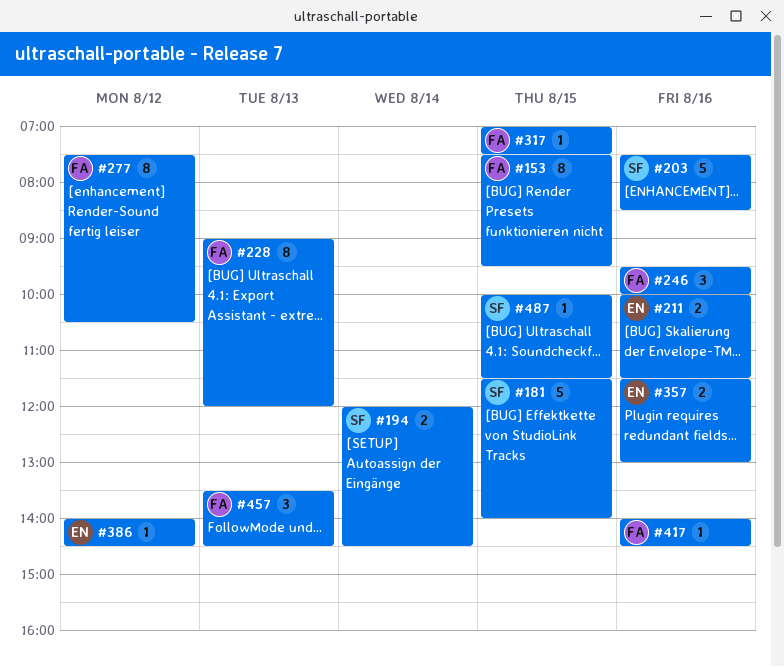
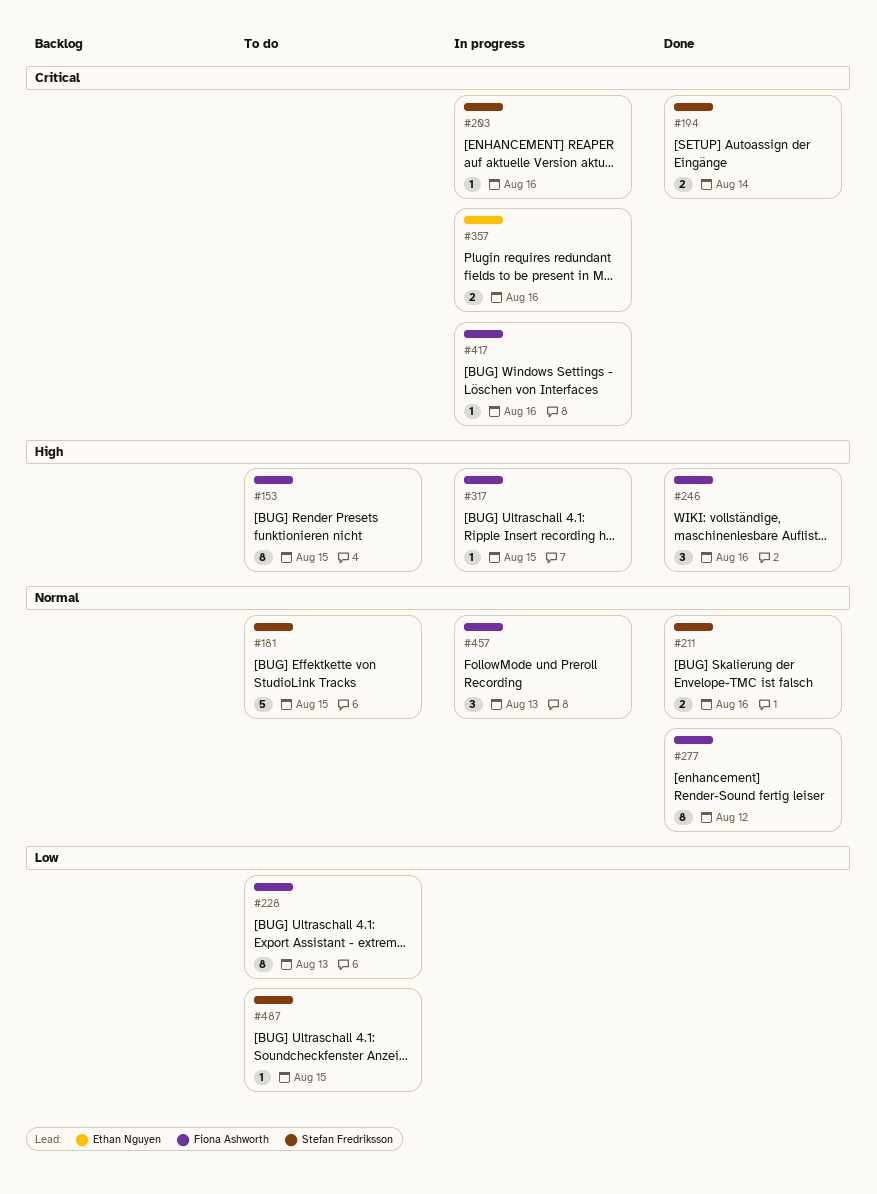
#203, estimate: 5 -> 1
#211, owner: Ethan Nguyen -> Stefan Fredriksson
#386: present -> none

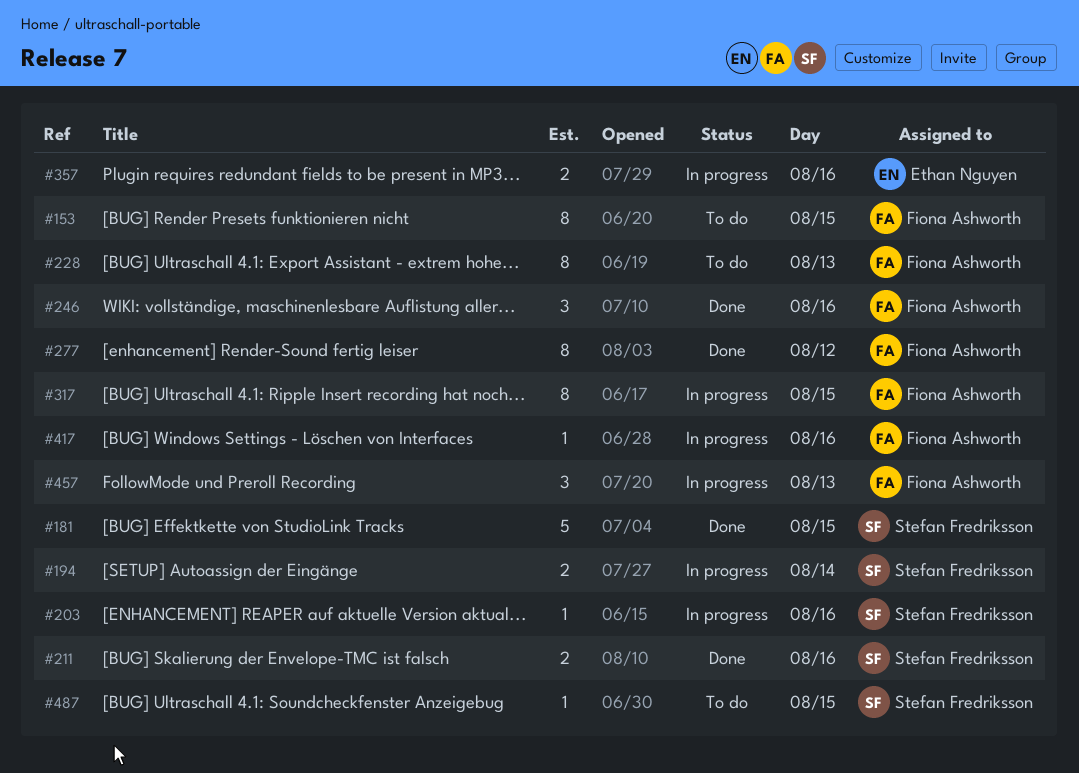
#181, status: To do -> Done
#194, status: Done -> In progress
#317, estimate: 1 -> 8

